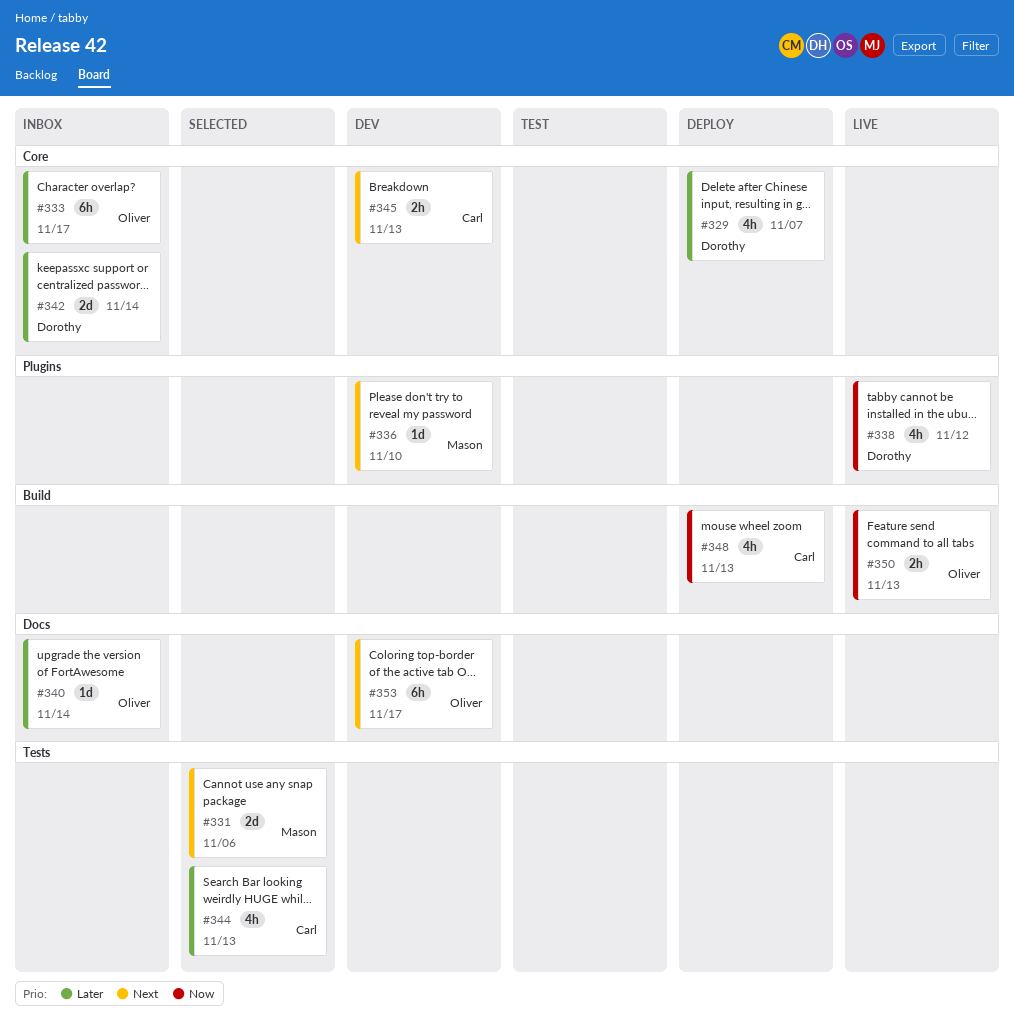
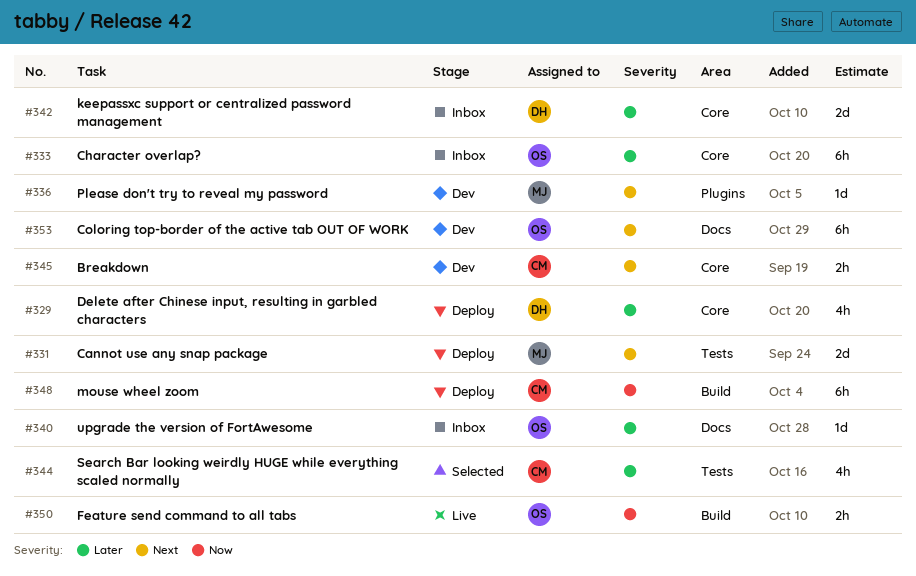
#331, status: Selected -> Deploy
#338: present -> none
#348, estimate: 4h -> 6h

